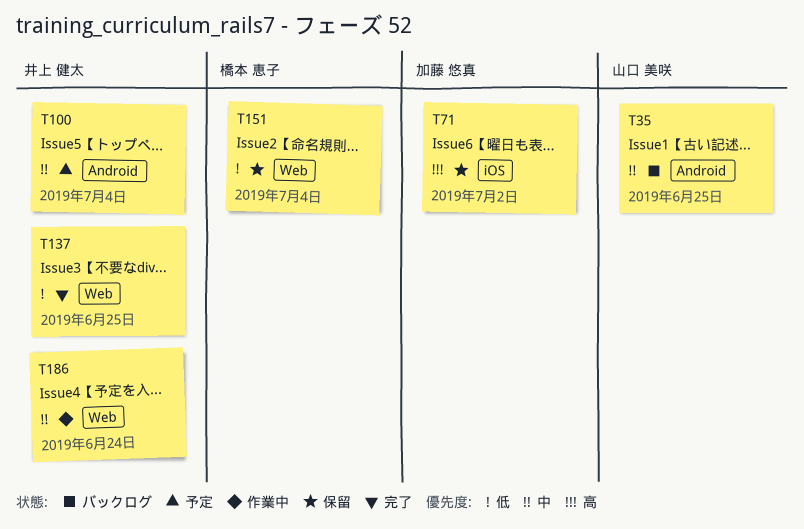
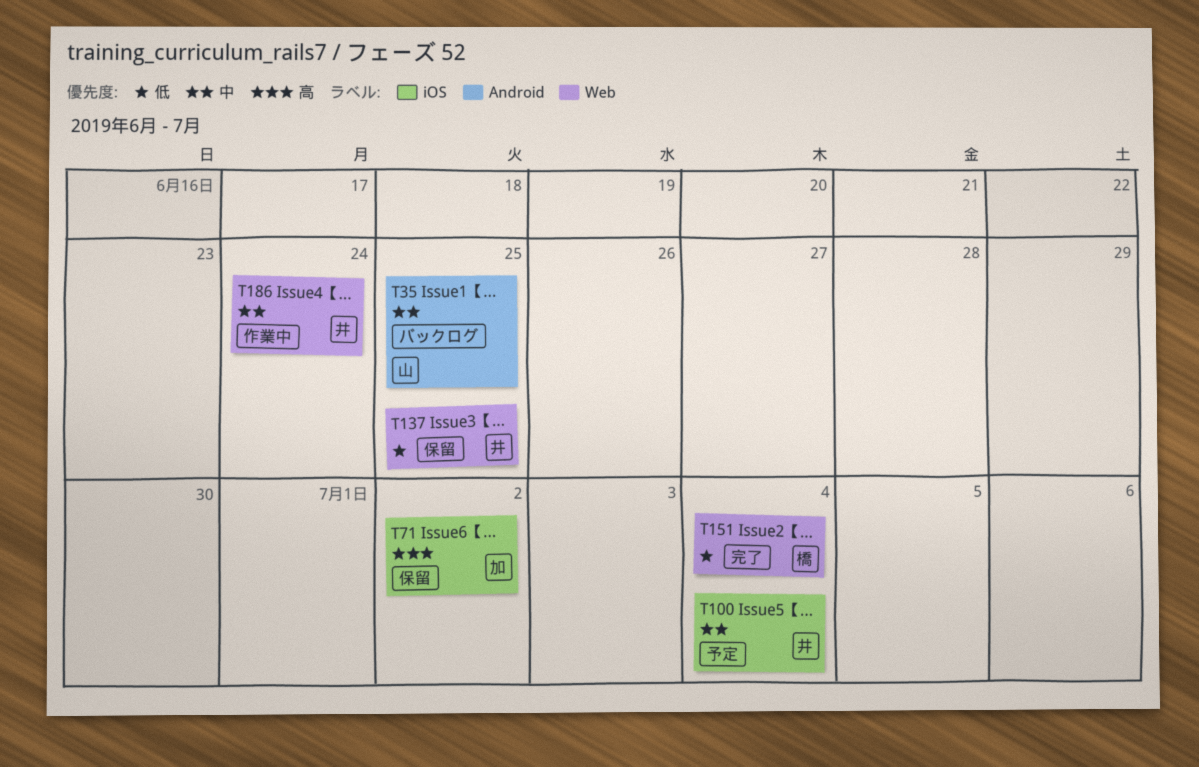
T100, label: Android -> iOS
T137, status: 完了 -> 保留
T151, status: 保留 -> 完了

